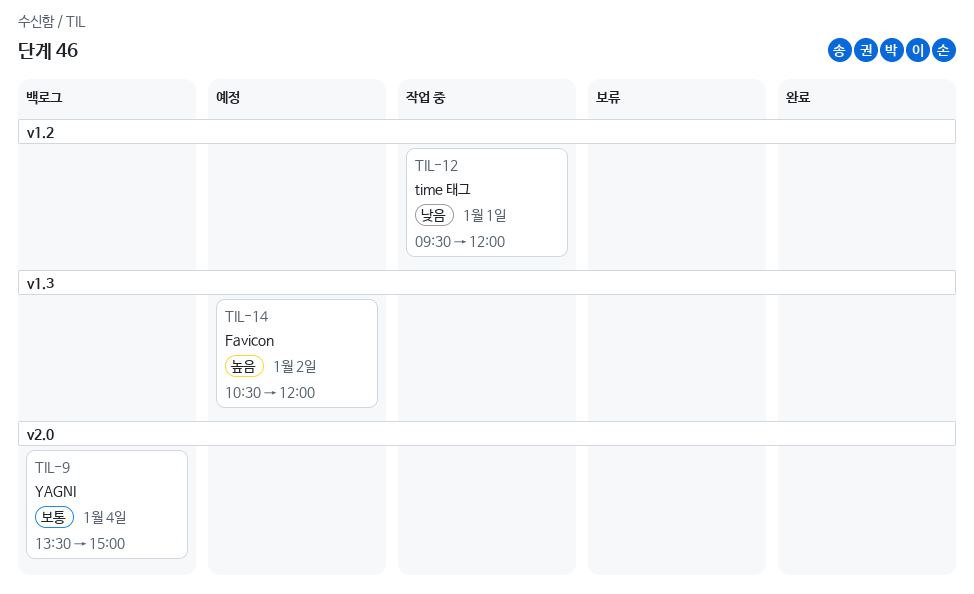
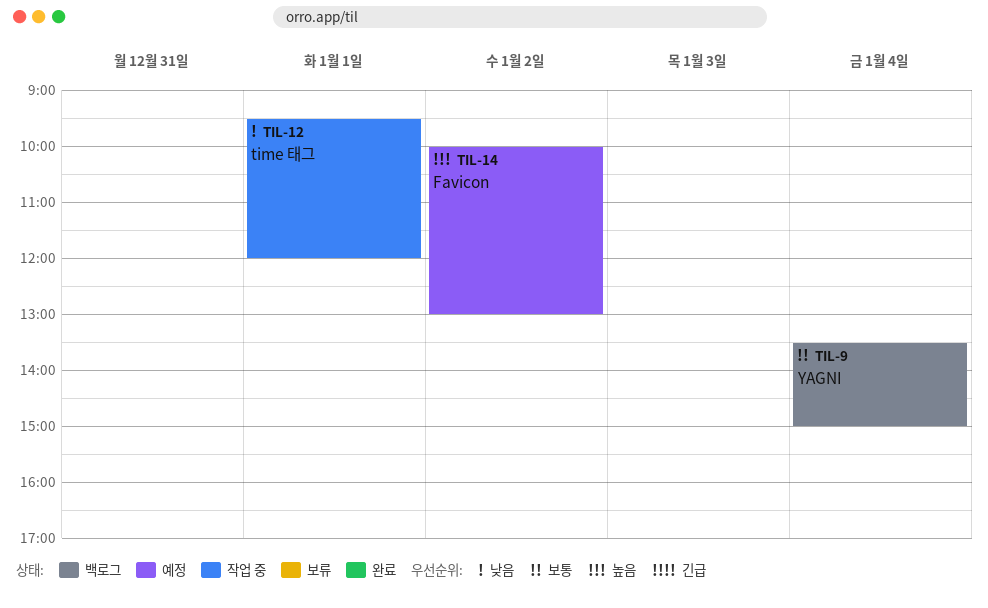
TIL-14, begins: 10:30 -> 10:00
TIL-14, ends: 12:00 -> 13:00

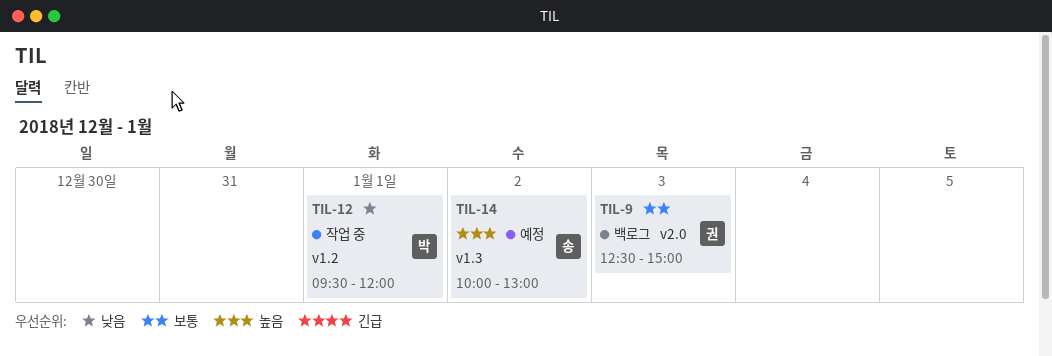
TIL-9, day: Jan 4 -> Jan 3
TIL-9, begins: 13:30 -> 12:30

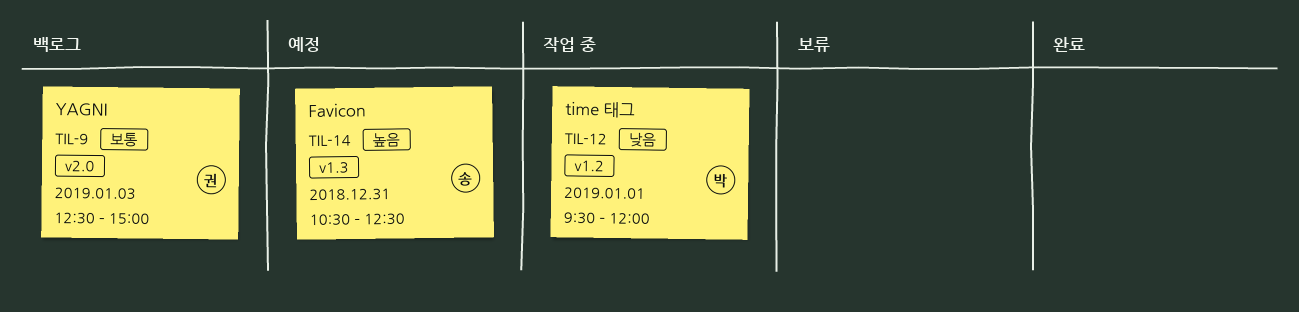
TIL-14, day: Jan 2 -> Dec 31
TIL-14, begins: 10:00 -> 10:30
TIL-14, ends: 13:00 -> 12:30

